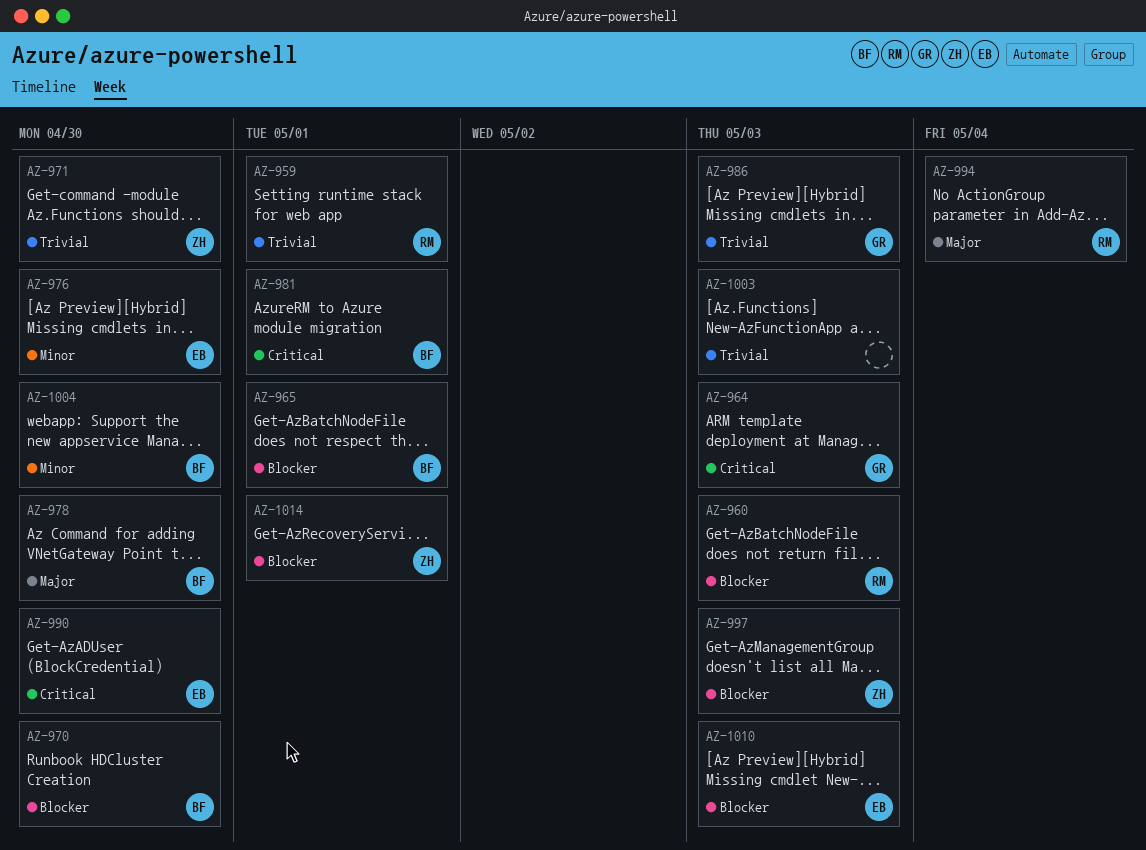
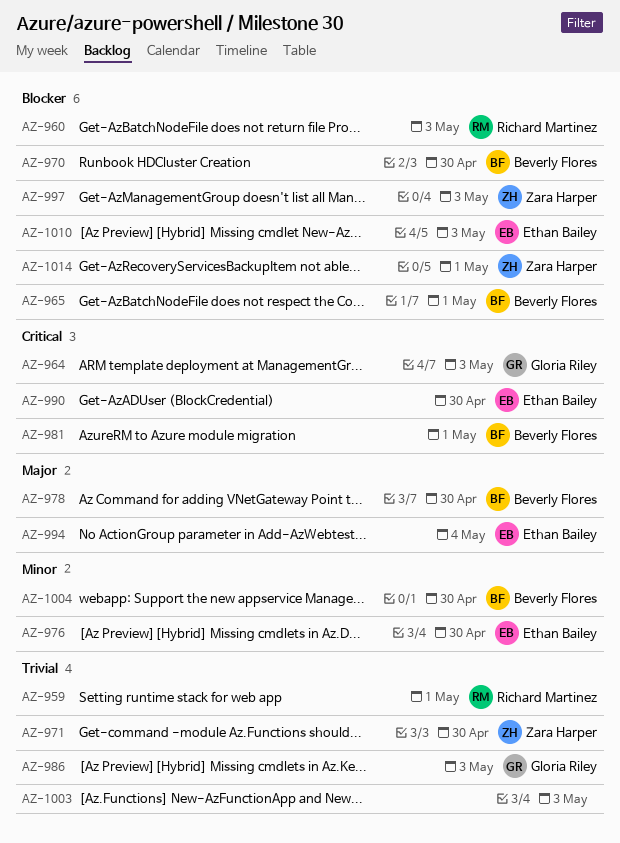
AZ-994, owner: Richard Martinez -> Ethan Bailey

